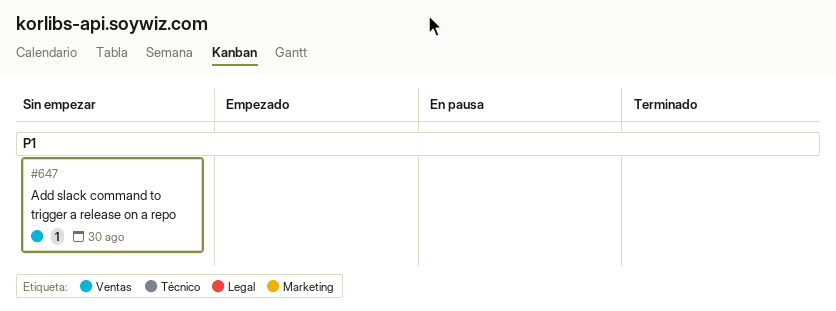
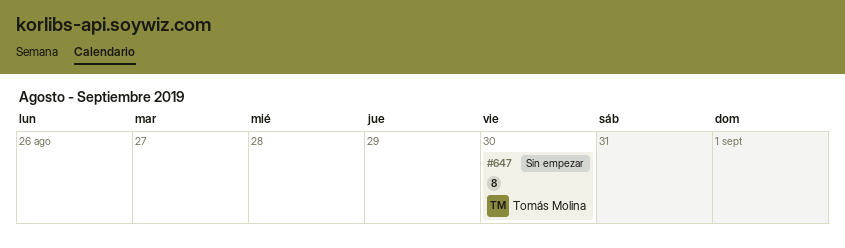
#647, estimate: 1 -> 8

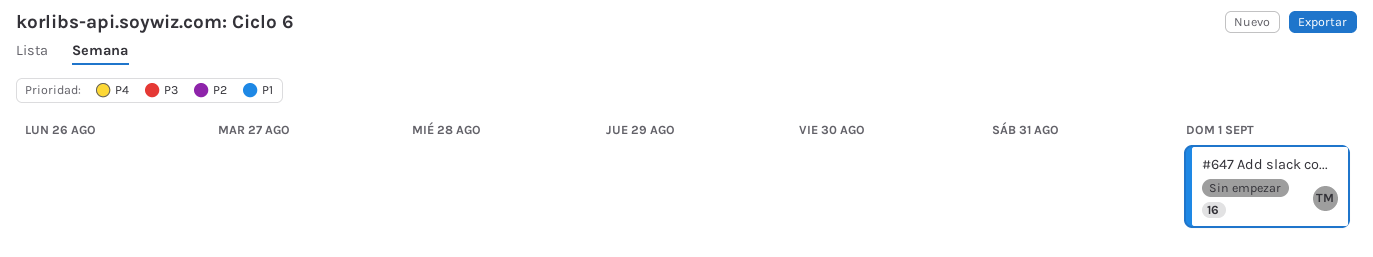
#647, estimate: 8 -> 16
#647, due: Aug 30 -> Sep 1

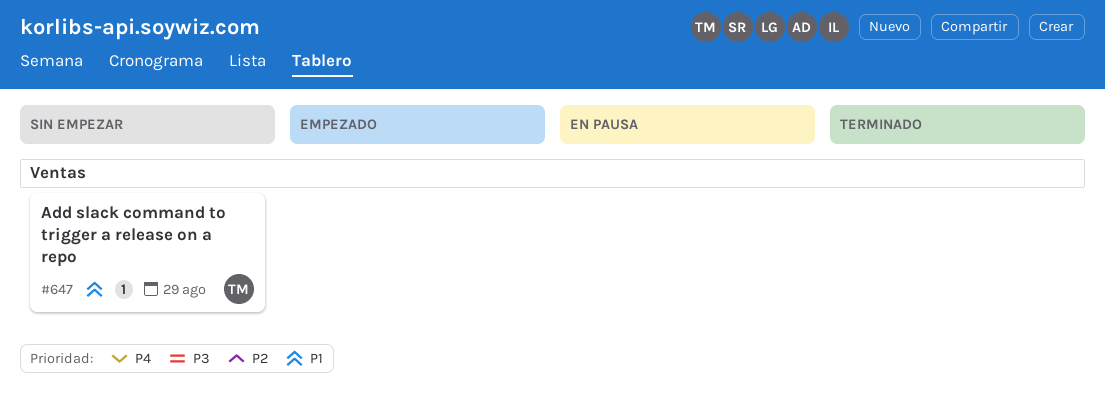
#647, estimate: 16 -> 1
#647, due: Sep 1 -> Aug 29

